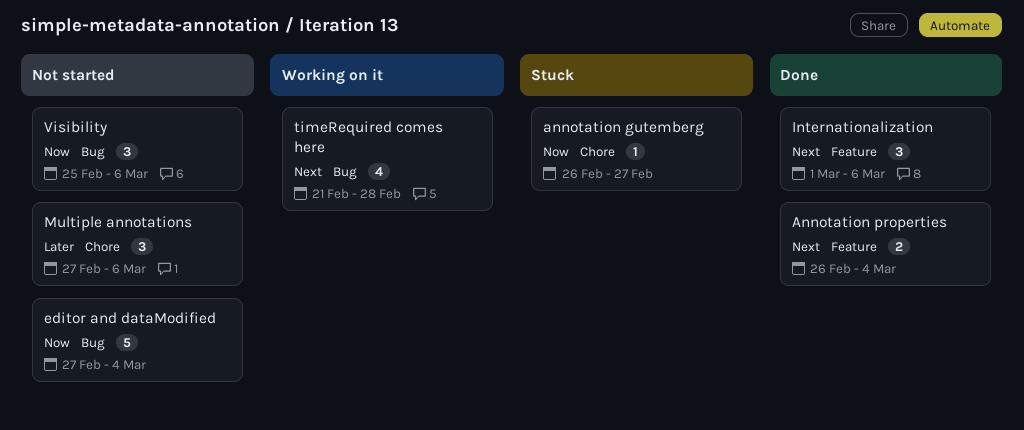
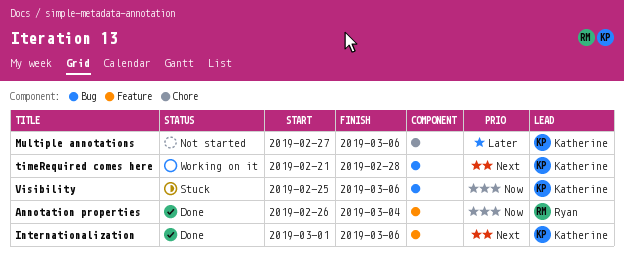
annotation gutemberg: present -> none
Annotation properties, priority: Next -> Now
editor and dataModified: present -> none
Visibility, status: Not started -> Stuck

